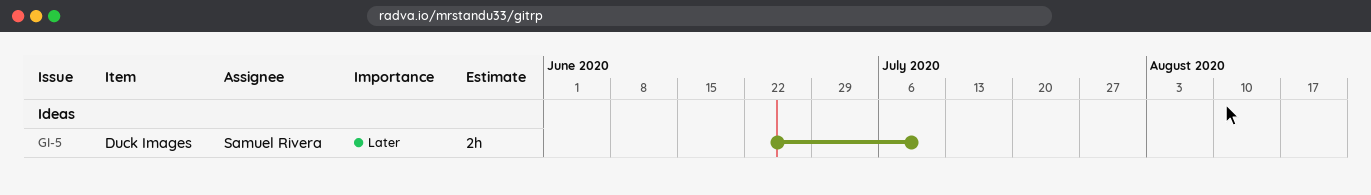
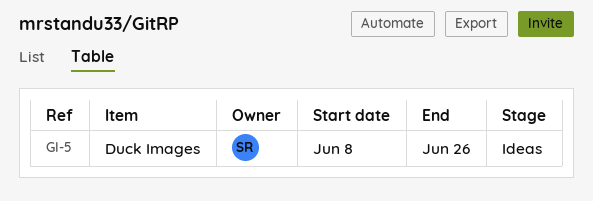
GI-5, start: Jun 22 -> Jun 8
GI-5, due: Jul 10 -> Jun 26

